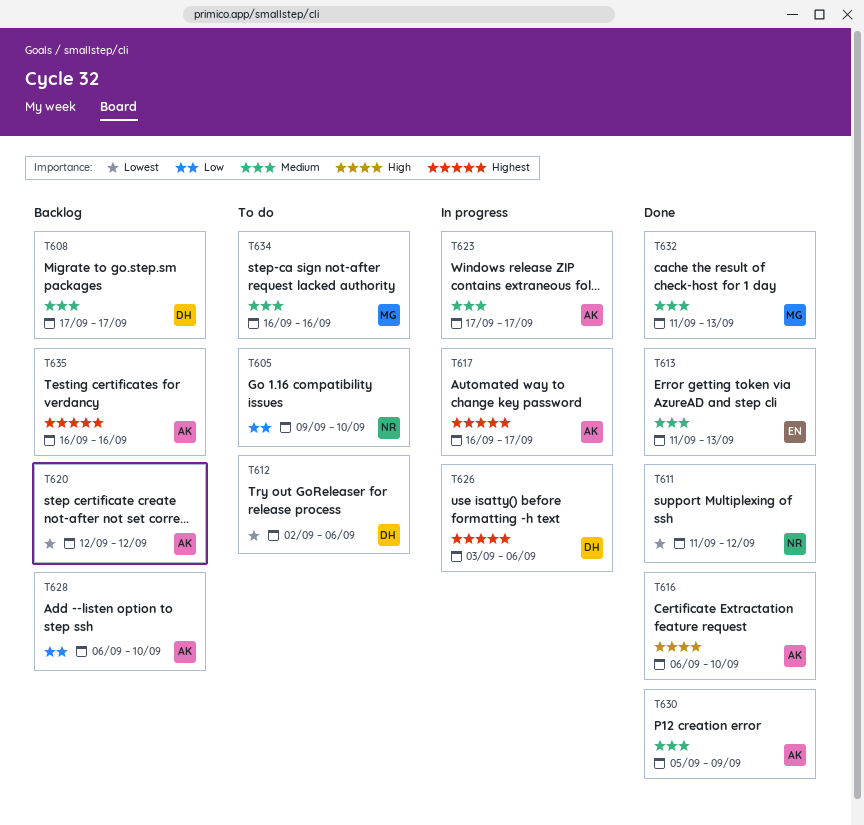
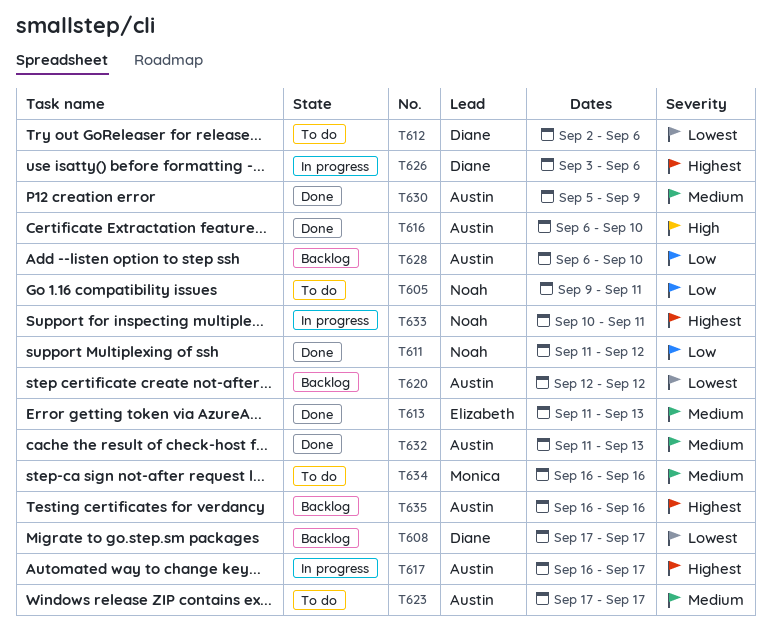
T605, due: Sep 10 -> Sep 11
T608, priority: Medium -> Lowest
T611, priority: Lowest -> Low
T623, status: In progress -> To do
T632, owner: Monica -> Austin
T633: none -> present

